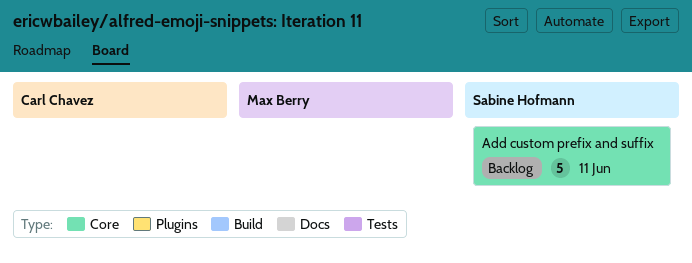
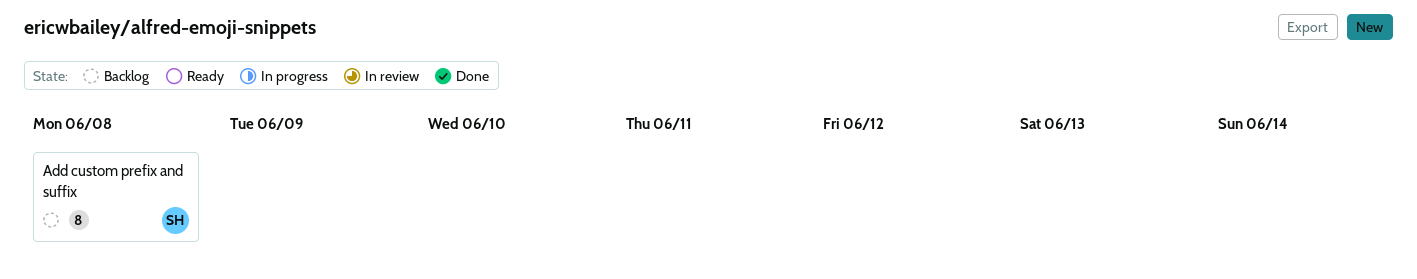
Add custom prefix and suffix, estimate: 5 -> 8
Add custom prefix and suffix, due: Jun 11 -> Jun 8

